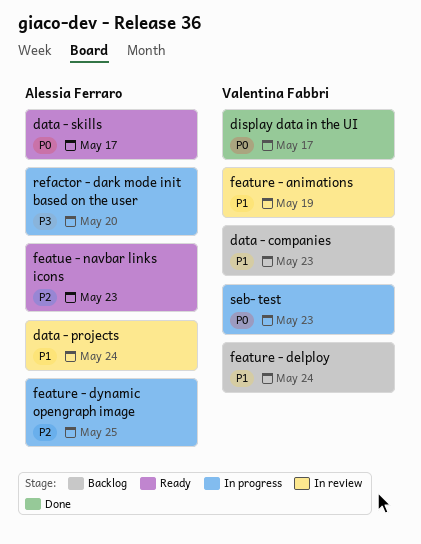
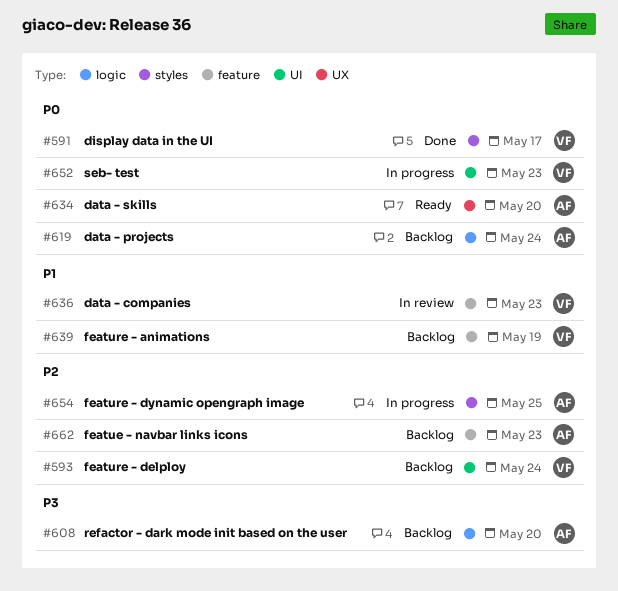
data - companies, status: Backlog -> In review
data - projects, status: In review -> Backlog
data - projects, priority: P1 -> P0
data - skills, due: May 17 -> May 20
featue - navbar links icons, status: Ready -> Backlog
feature - animations, status: In review -> Backlog
feature - delploy, priority: P1 -> P2
refactor - dark mode init based on the user, status: In progress -> Backlog

